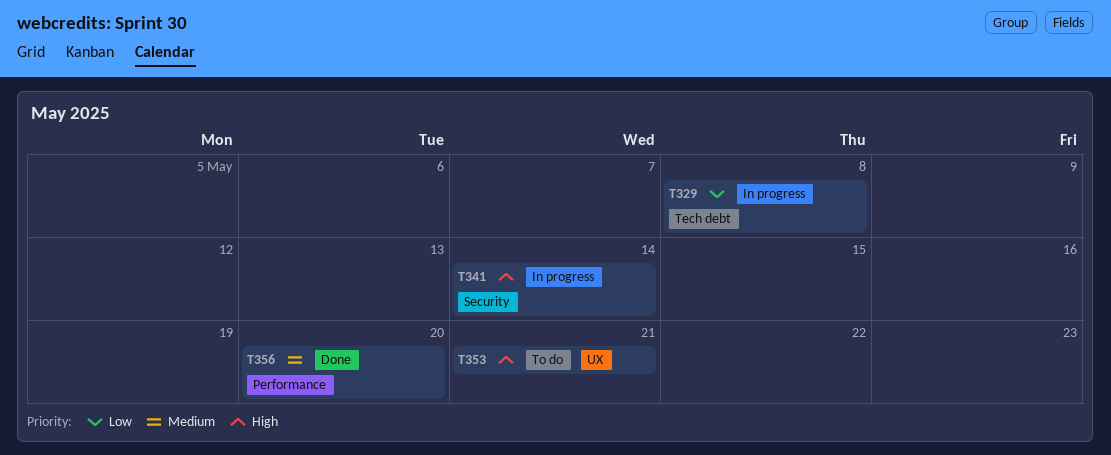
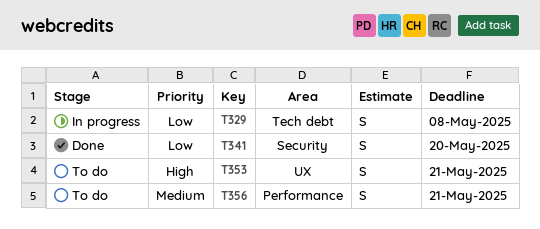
T341, status: In progress -> Done
T341, priority: High -> Low
T341, due: May 14 -> May 20
T356, status: Done -> To do
T356, due: May 20 -> May 21

